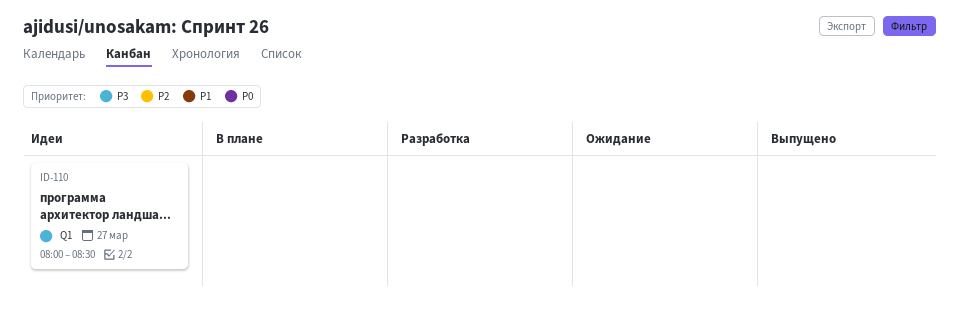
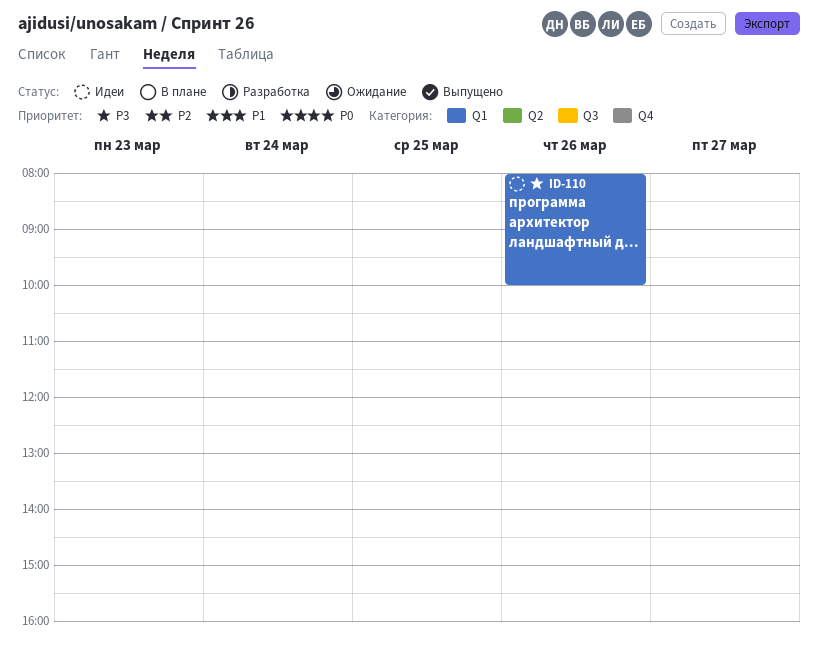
ID-110, day: Mar 27 -> Mar 26
ID-110, ends: 08:30 -> 10:00

